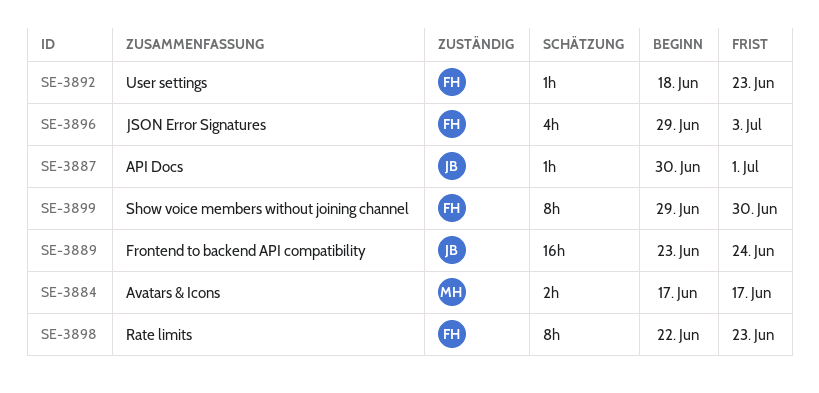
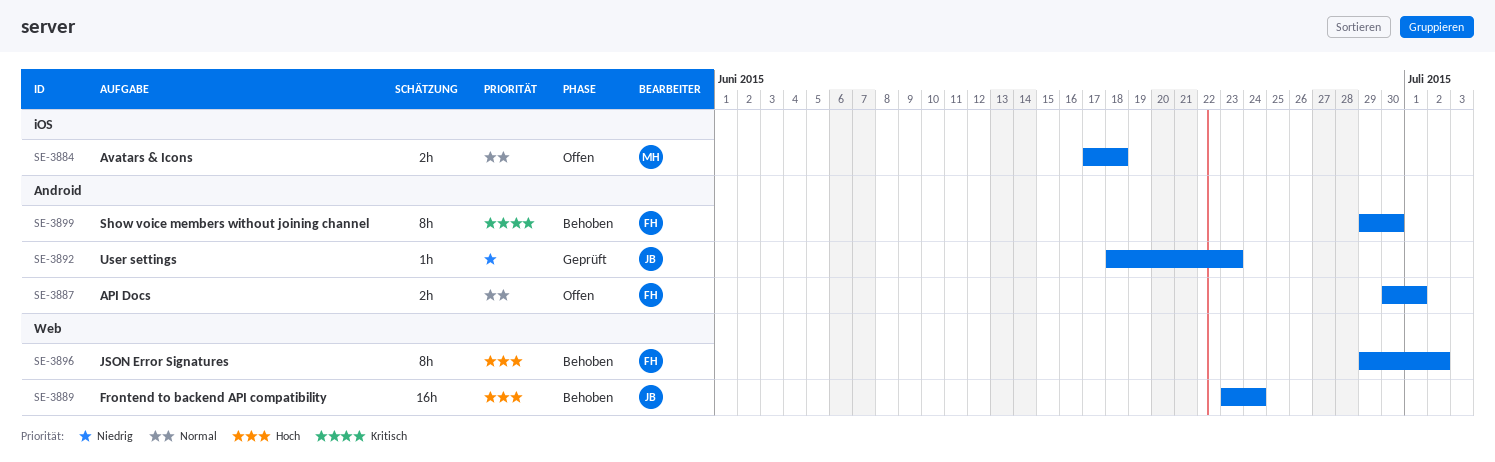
SE-3884, due: Jun 17 -> Jun 18
SE-3887, owner: JB -> FH
SE-3887, estimate: 1h -> 2h
SE-3892, owner: FH -> JB
SE-3896, estimate: 4h -> 8h
SE-3896, due: Jul 3 -> Jul 2
SE-3898: present -> none

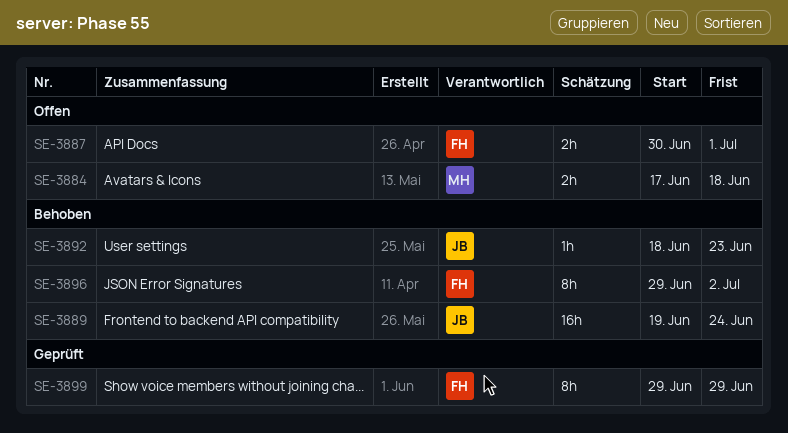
SE-3889, start: Jun 23 -> Jun 19
SE-3892, status: Geprüft -> Behoben
SE-3899, status: Behoben -> Geprüft
SE-3899, due: Jun 30 -> Jun 29

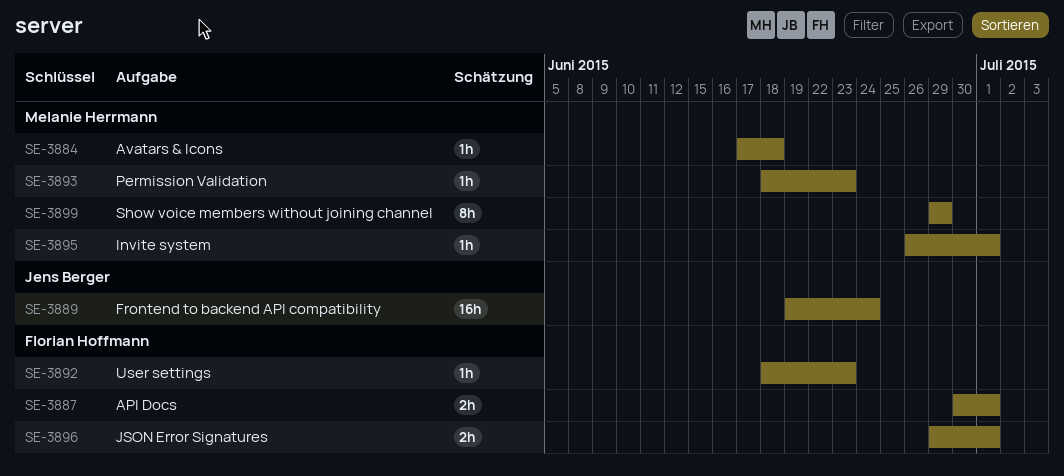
SE-3884, estimate: 2h -> 1h
SE-3892, owner: Jens Berger -> Florian Hoffmann
SE-3893: none -> present
SE-3895: none -> present
SE-3896, estimate: 8h -> 2h
SE-3896, due: Jul 2 -> Jul 1
SE-3899, owner: Florian Hoffmann -> Melanie Herrmann

